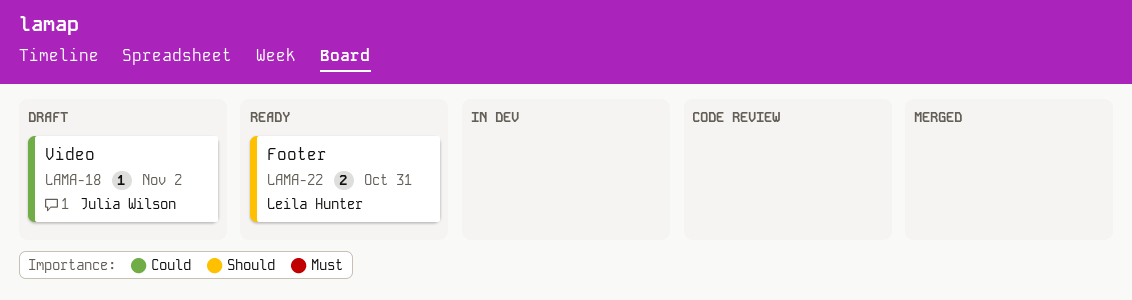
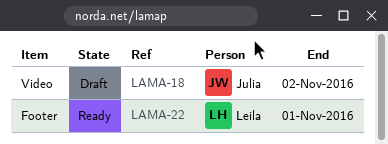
LAMA-22, due: Oct 31 -> Nov 1

